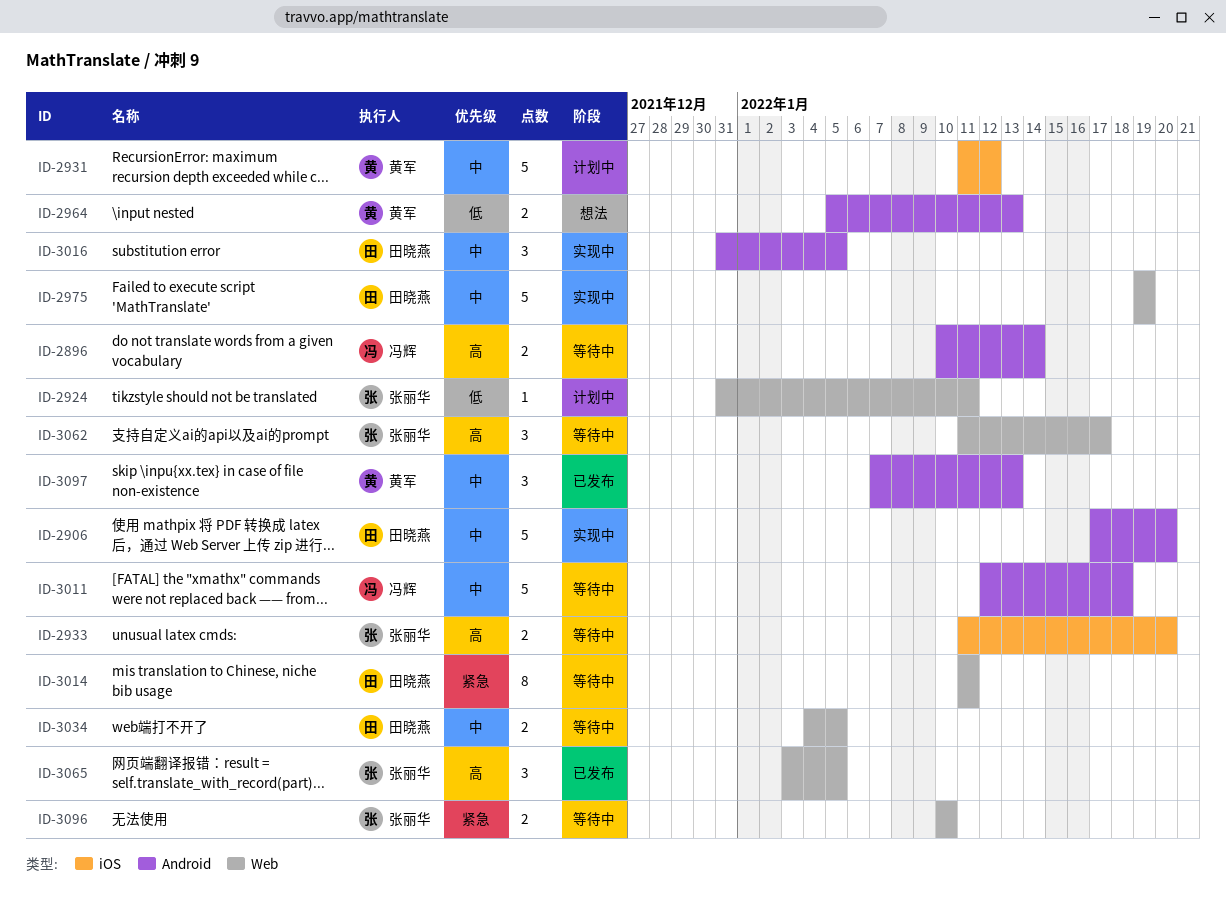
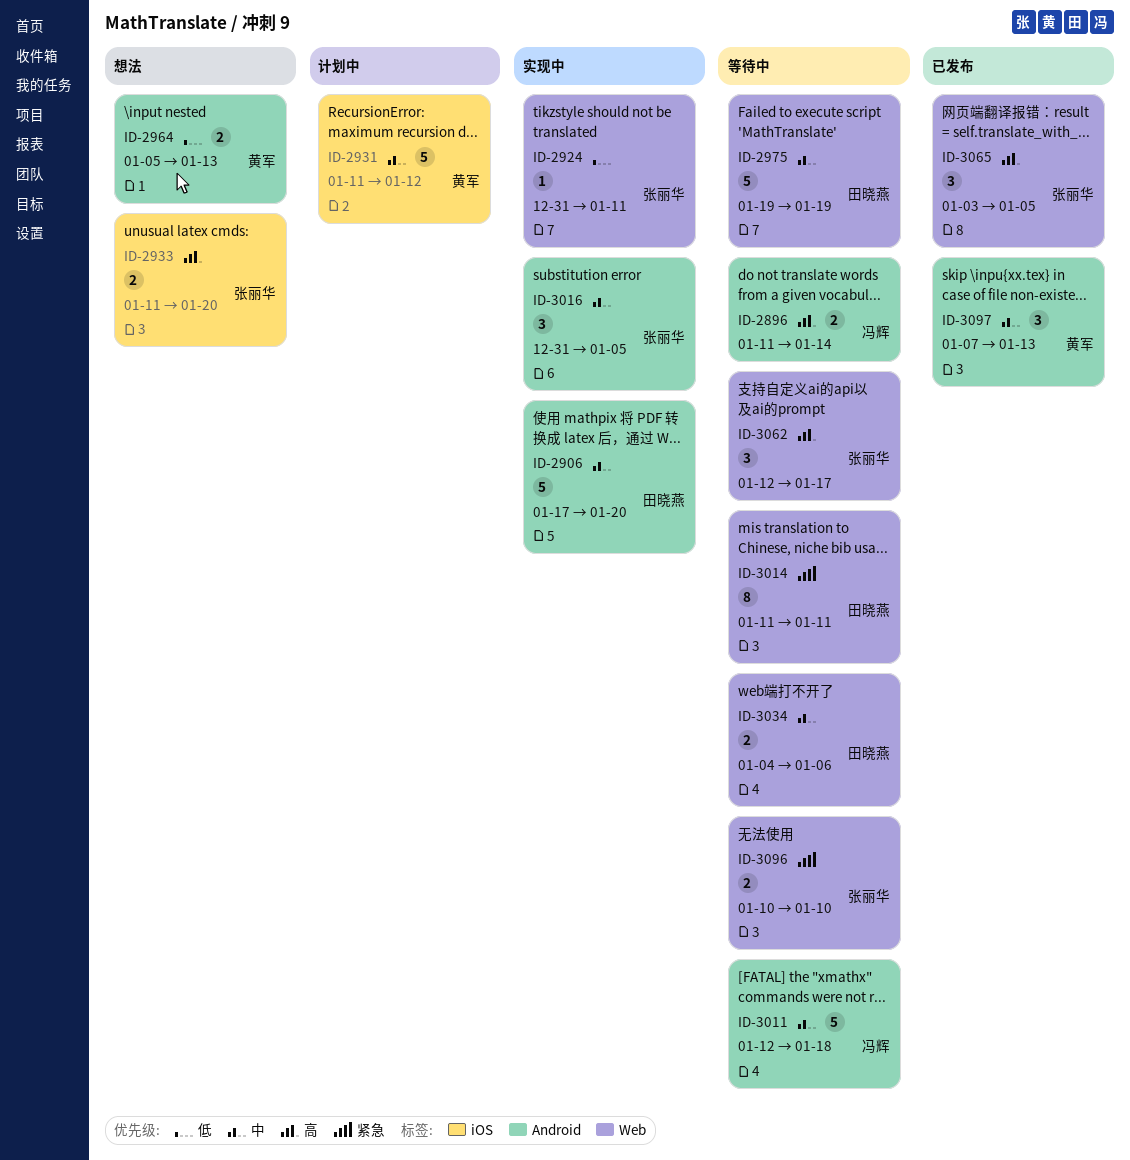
ID-2896, start: Jan 10 -> Jan 11
ID-2924, status: 计划中 -> 实现中
ID-2933, status: 等待中 -> 想法
ID-2975, status: 实现中 -> 等待中
ID-3016, owner: 田晓燕 -> 张丽华
ID-3034, due: Jan 5 -> Jan 6
ID-3062, start: Jan 11 -> Jan 12

